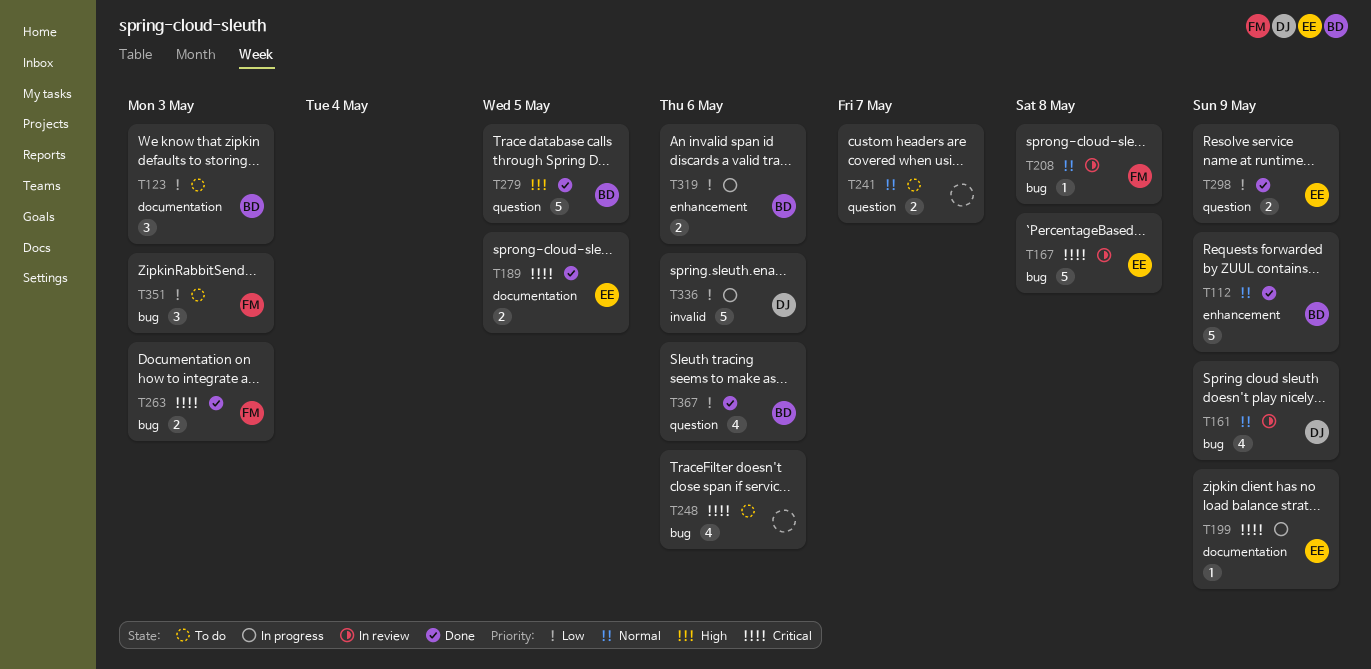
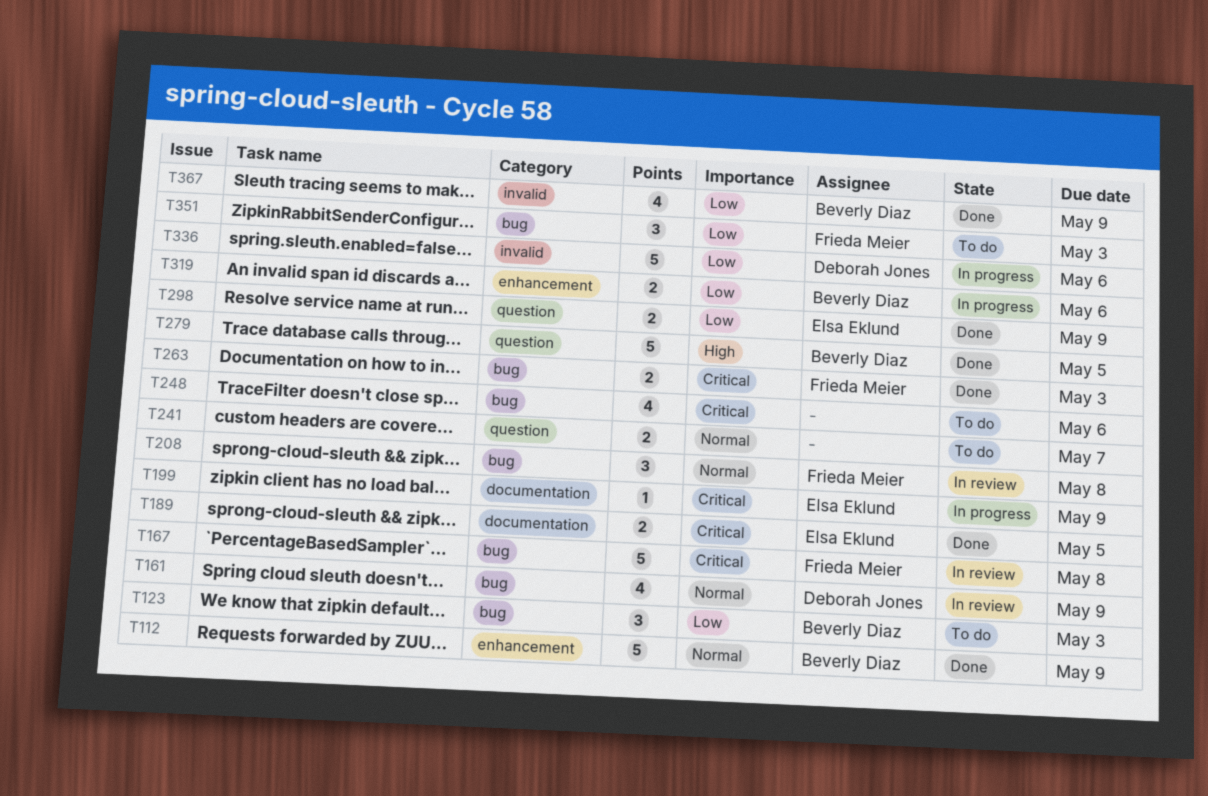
T123, label: documentation -> bug
T167, owner: Elsa Eklund -> Frieda Meier
T208, estimate: 1 -> 3
T367, label: question -> invalid
T367, due: May 6 -> May 9

